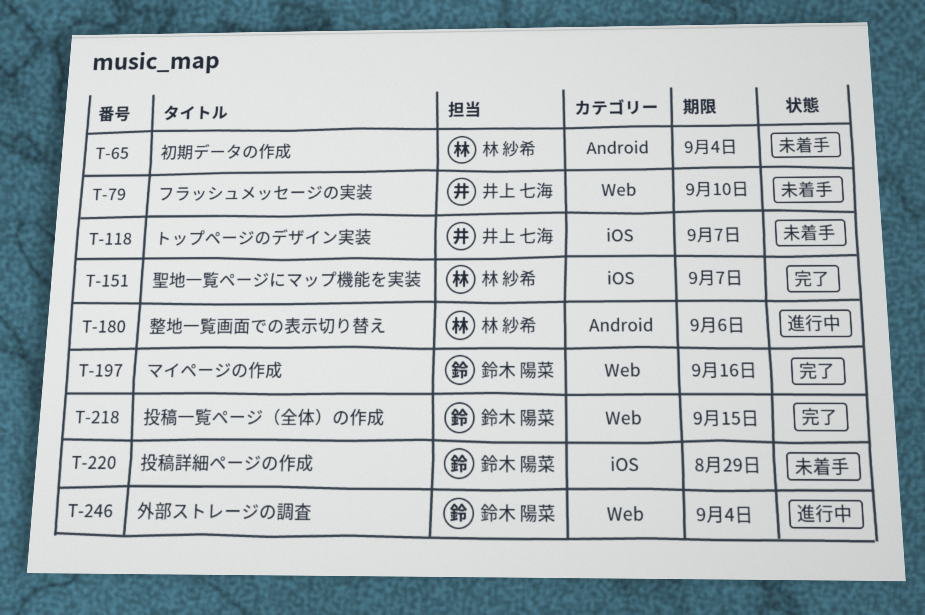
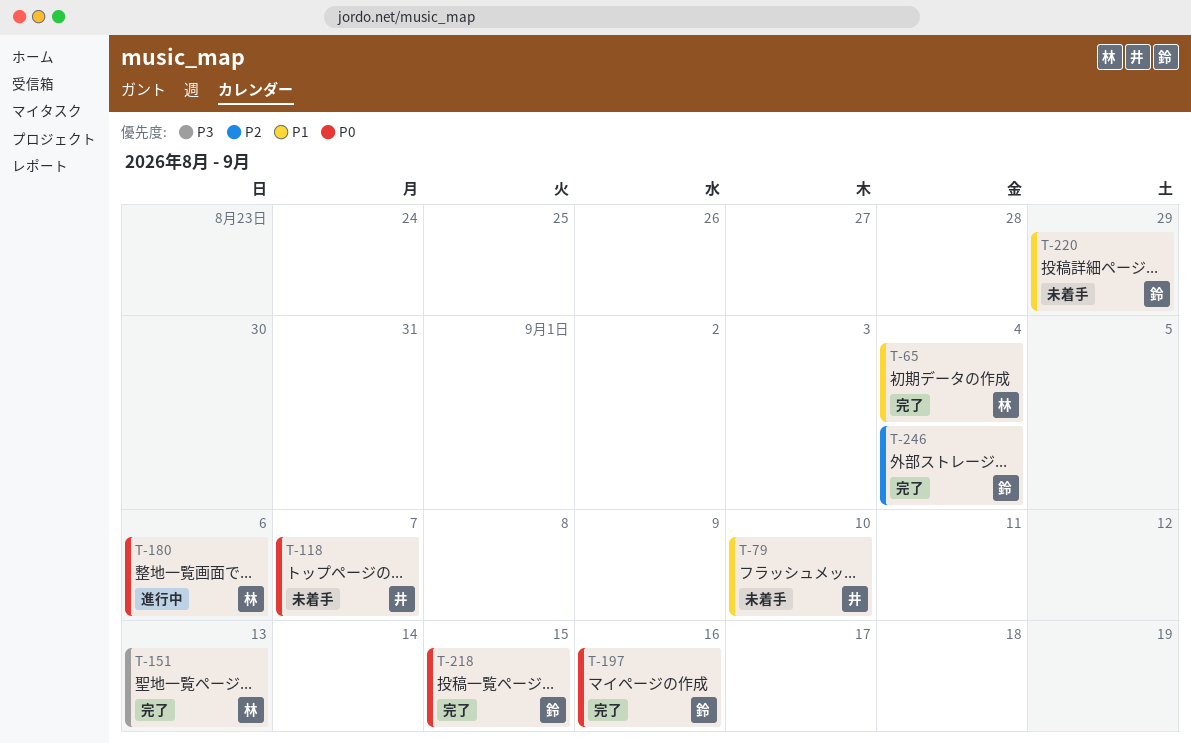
T-65, status: 未着手 -> 完了
T-151, due: Sep 7 -> Sep 13
T-246, status: 進行中 -> 完了

